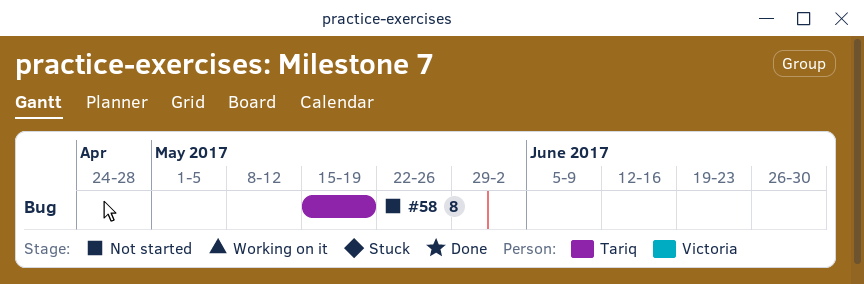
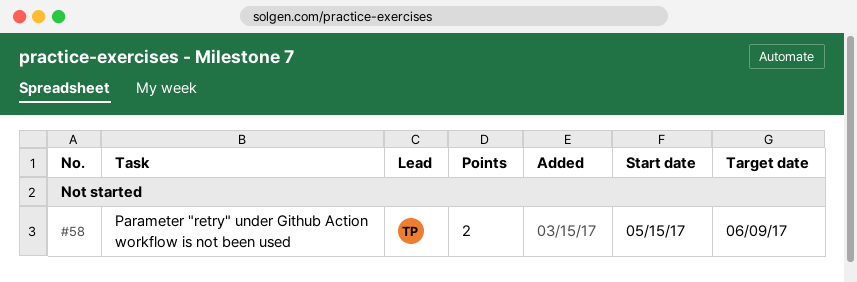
#58, estimate: 8 -> 2
#58, due: May 19 -> Jun 9

